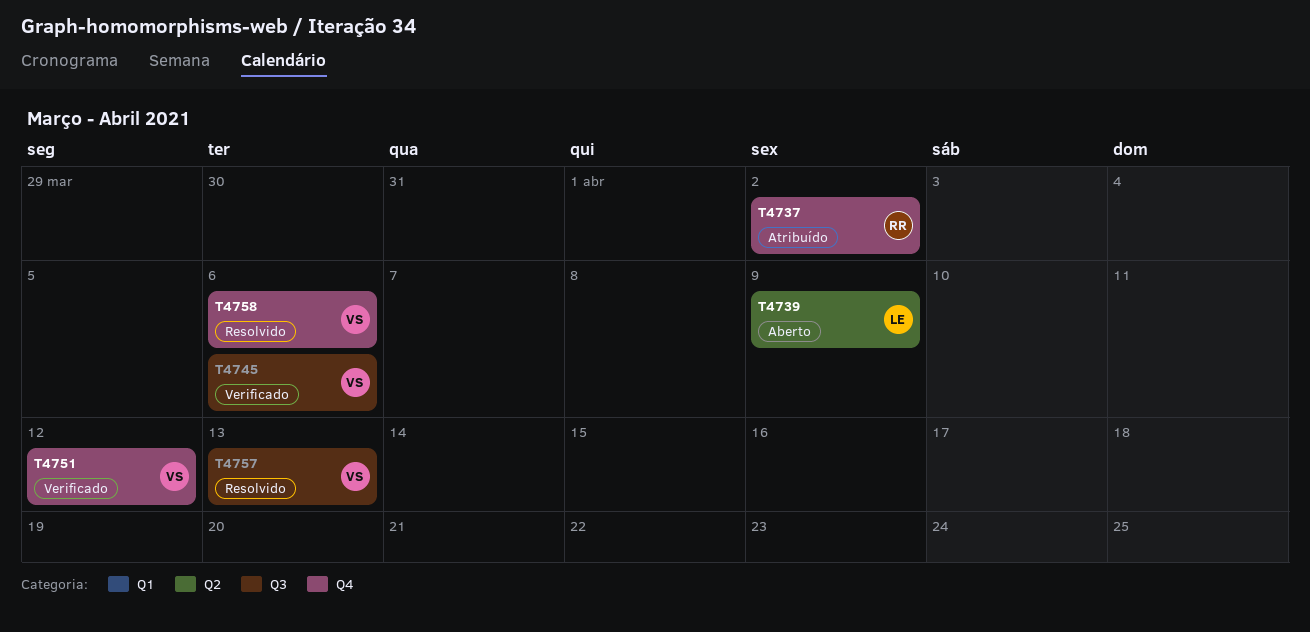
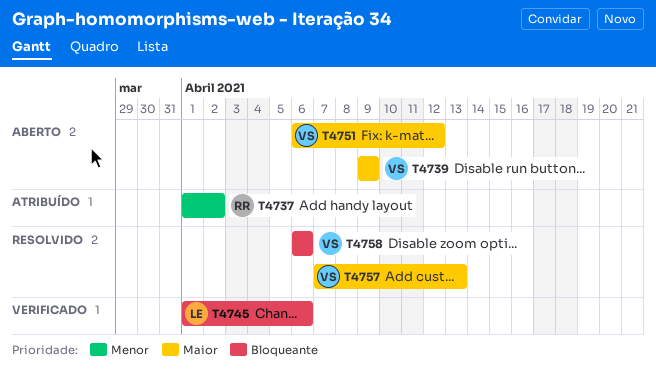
T4739, owner: LE -> VS
T4745, owner: VS -> LE
T4751, status: Verificado -> Aberto

